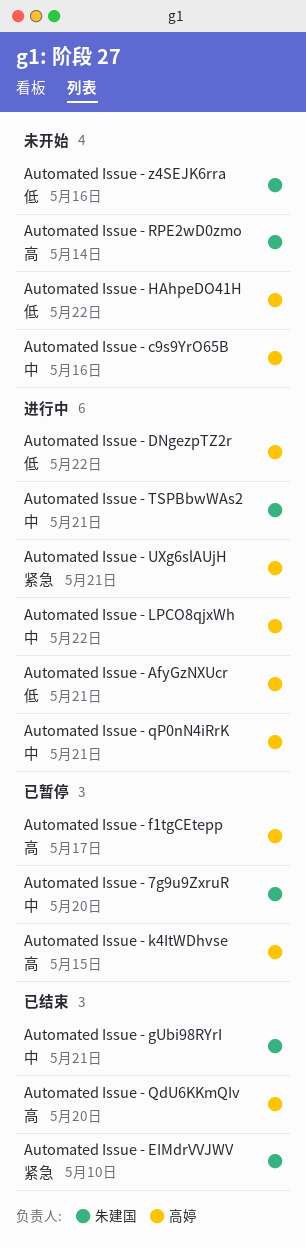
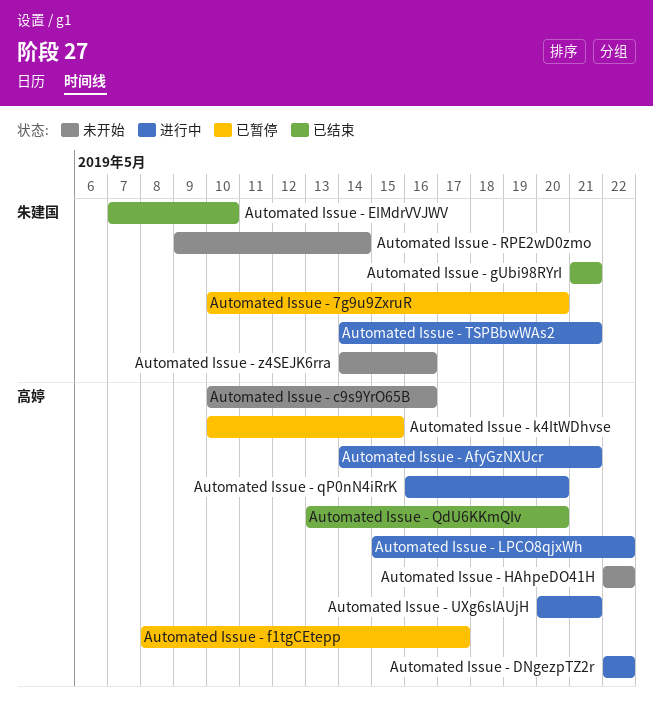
Automated Issue - qP0nN4iRrK, due: May 21 -> May 20

